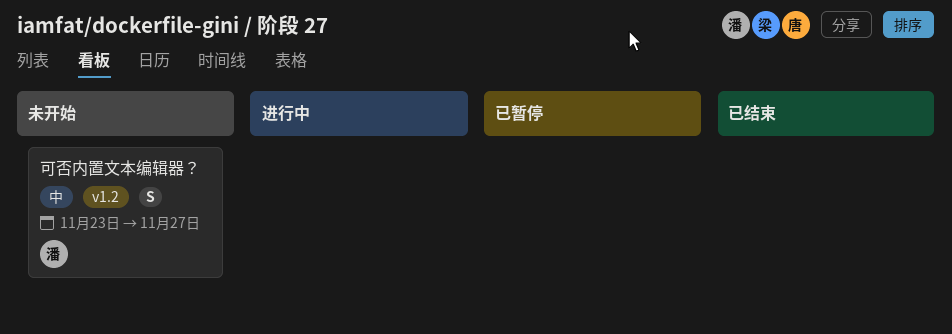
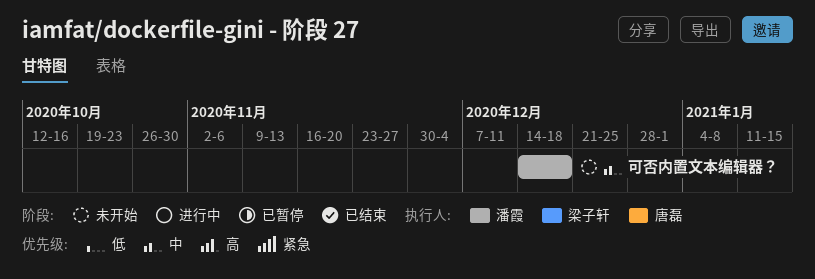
可否内置文本编辑器？, start: Nov 23 -> Dec 14
可否内置文本编辑器？, due: Nov 27 -> Dec 18

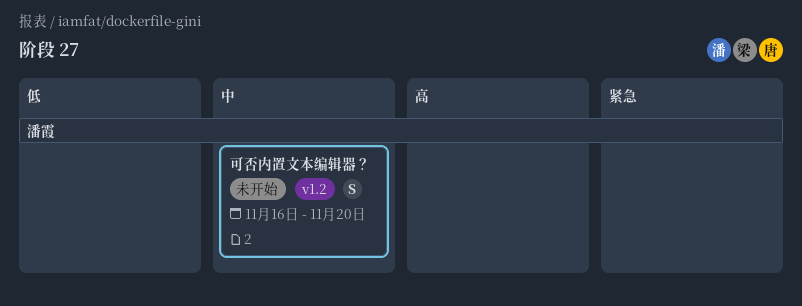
可否内置文本编辑器？, start: Dec 14 -> Nov 16
可否内置文本编辑器？, due: Dec 18 -> Nov 20

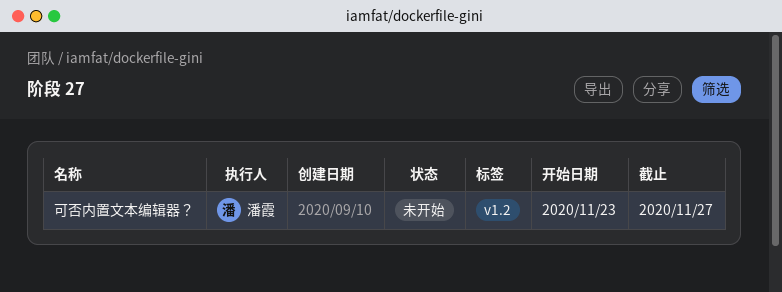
可否内置文本编辑器？, start: Nov 16 -> Nov 23
可否内置文本编辑器？, due: Nov 20 -> Nov 27

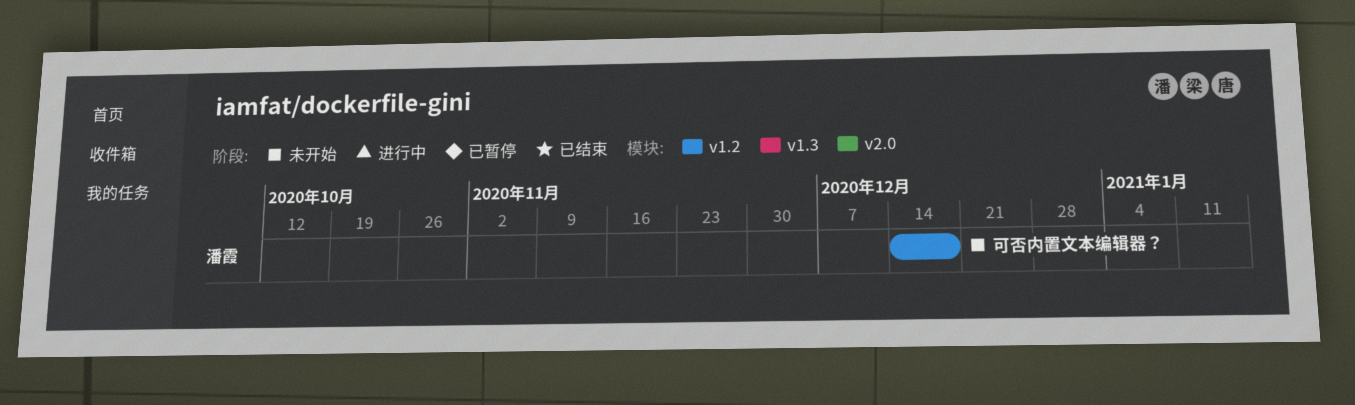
可否内置文本编辑器？, start: Nov 23 -> Dec 14
可否内置文本编辑器？, due: Nov 27 -> Dec 18

